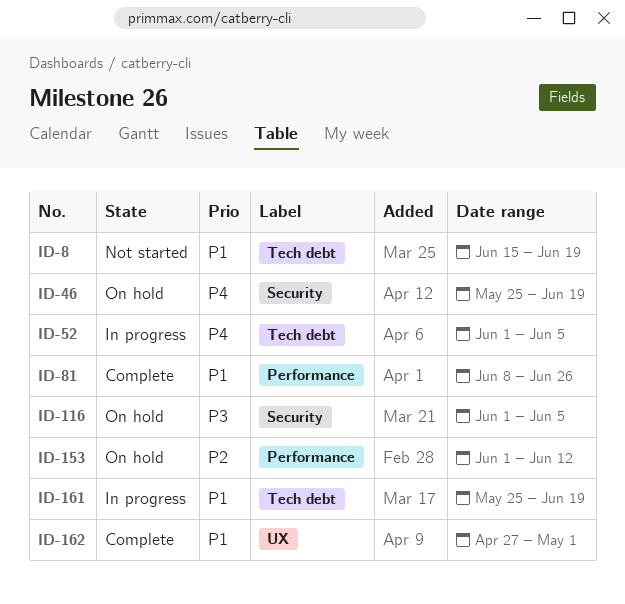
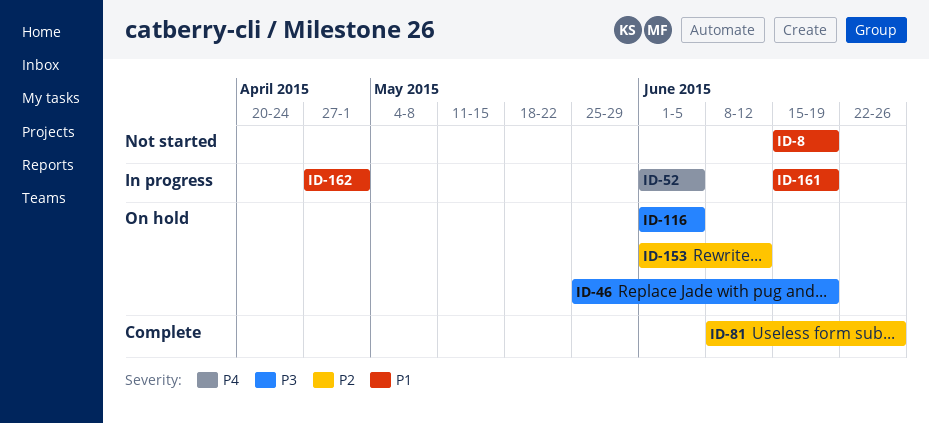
ID-46, priority: P4 -> P3
ID-81, priority: P1 -> P2
ID-161, start: May 25 -> Jun 15
ID-162, status: Complete -> In progress

